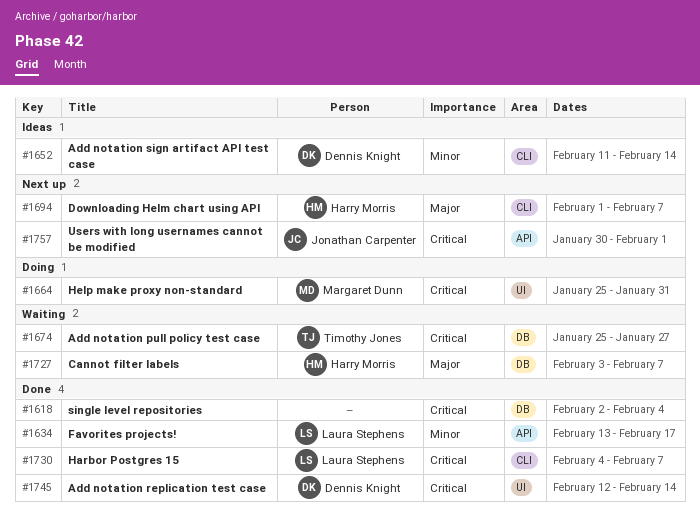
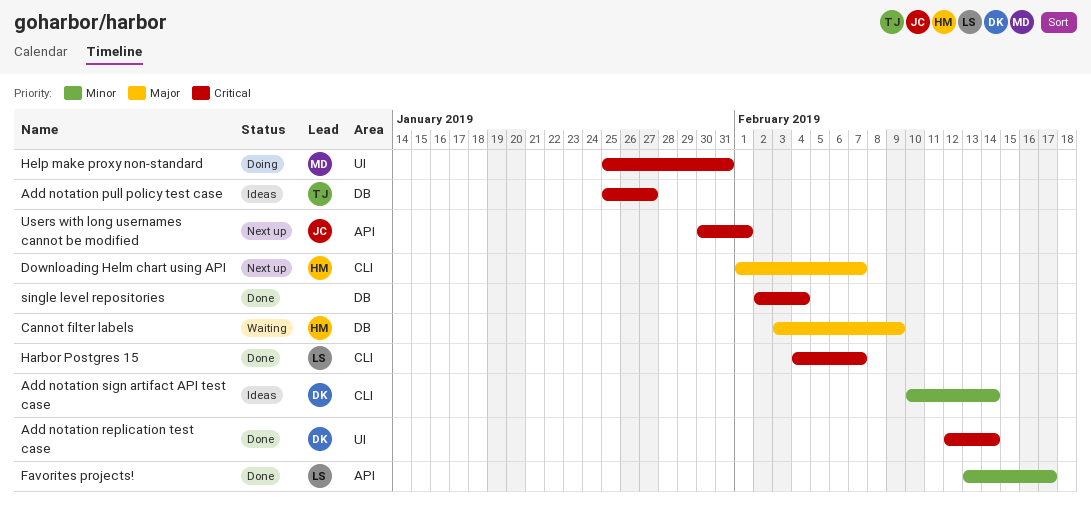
Add notation pull policy test case, status: Waiting -> Ideas
Add notation sign artifact API test case, start: Feb 11 -> Feb 10
Cannot filter labels, due: Feb 7 -> Feb 9

